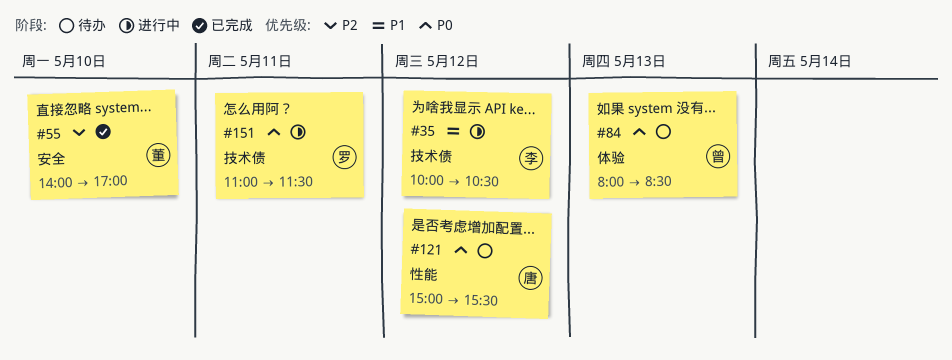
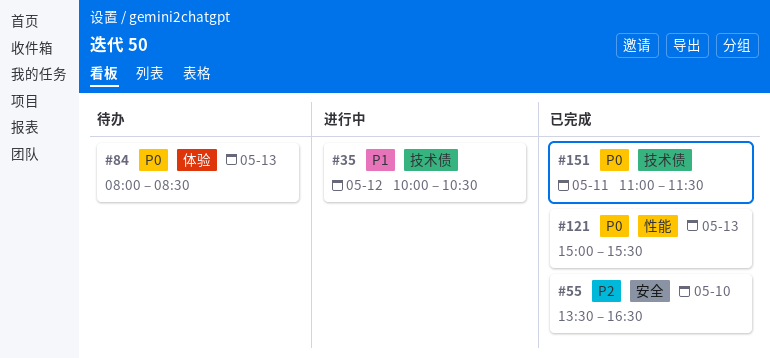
#55, begins: 14:00 -> 13:30
#55, ends: 17:00 -> 16:30
#121, status: 待办 -> 已完成
#121, day: May 12 -> May 13
#151, status: 进行中 -> 已完成

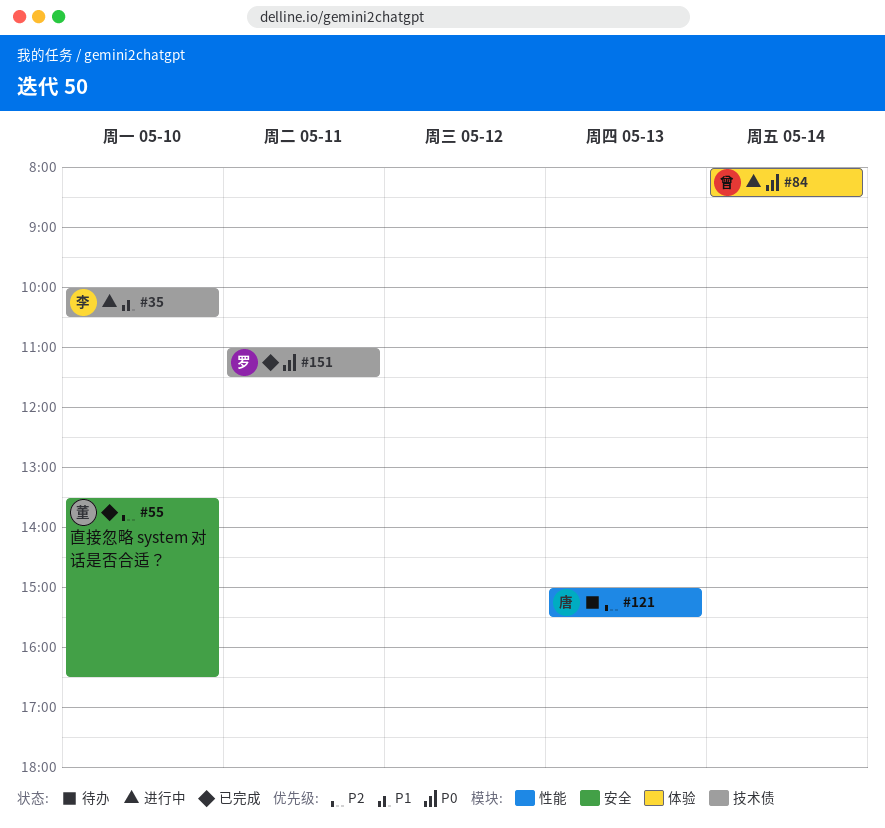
#35, day: May 12 -> May 10
#84, status: 待办 -> 进行中
#84, day: May 13 -> May 14
#121, status: 已完成 -> 待办
#121, priority: P0 -> P2

